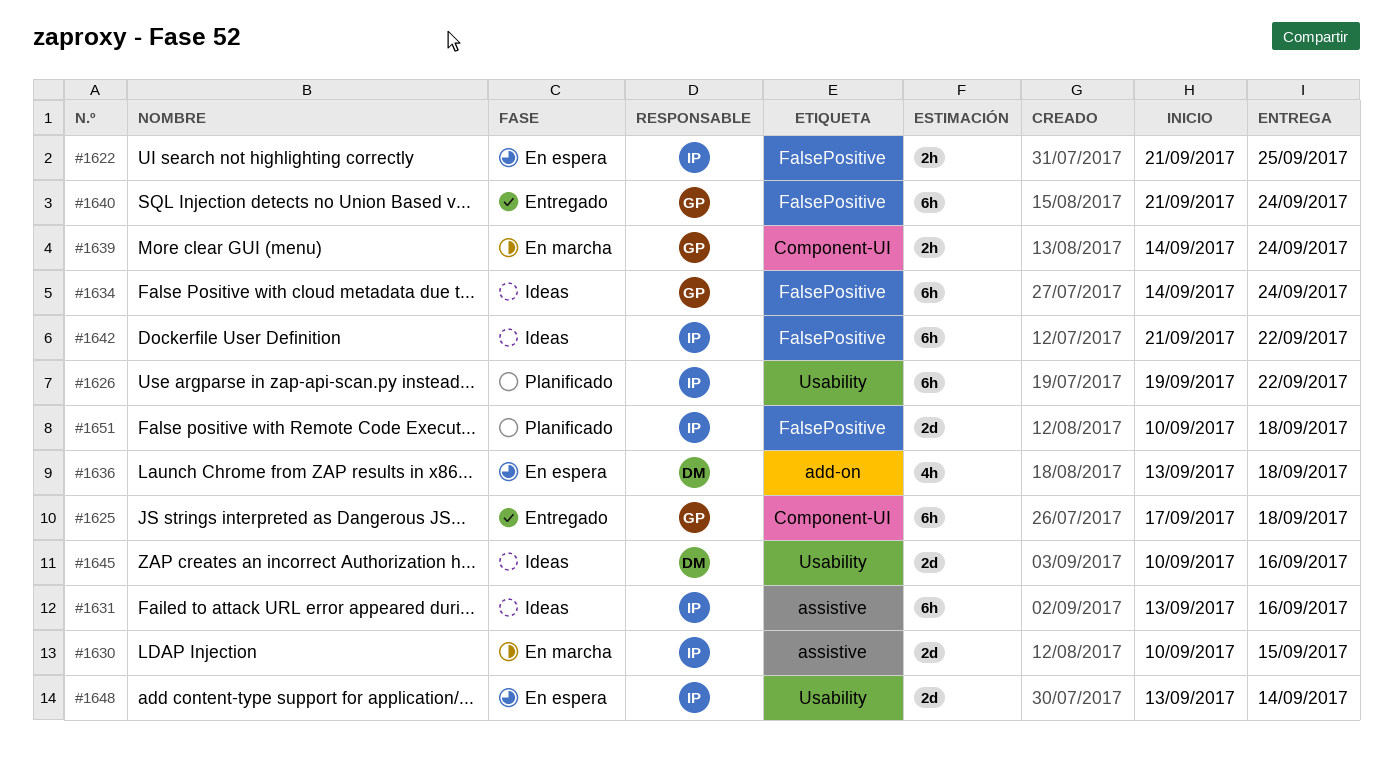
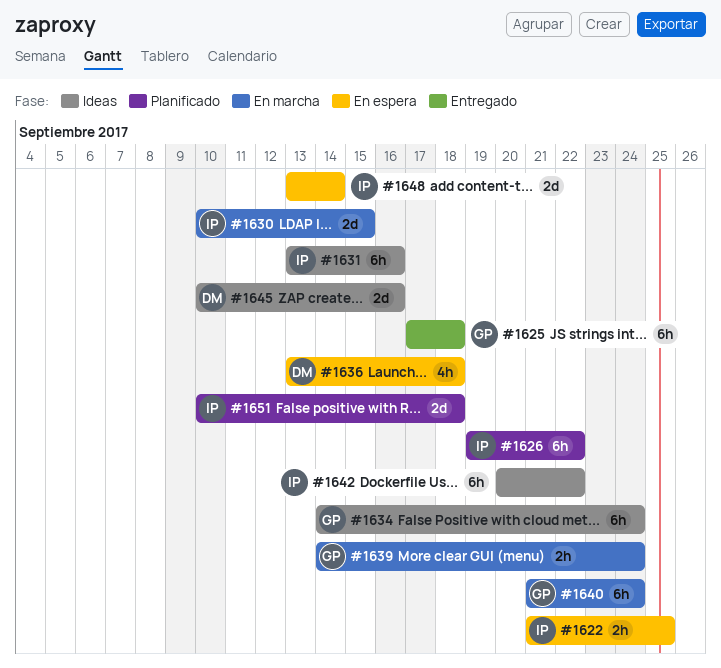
#1640, status: Entregado -> En marcha
#1642, start: Sep 21 -> Sep 20

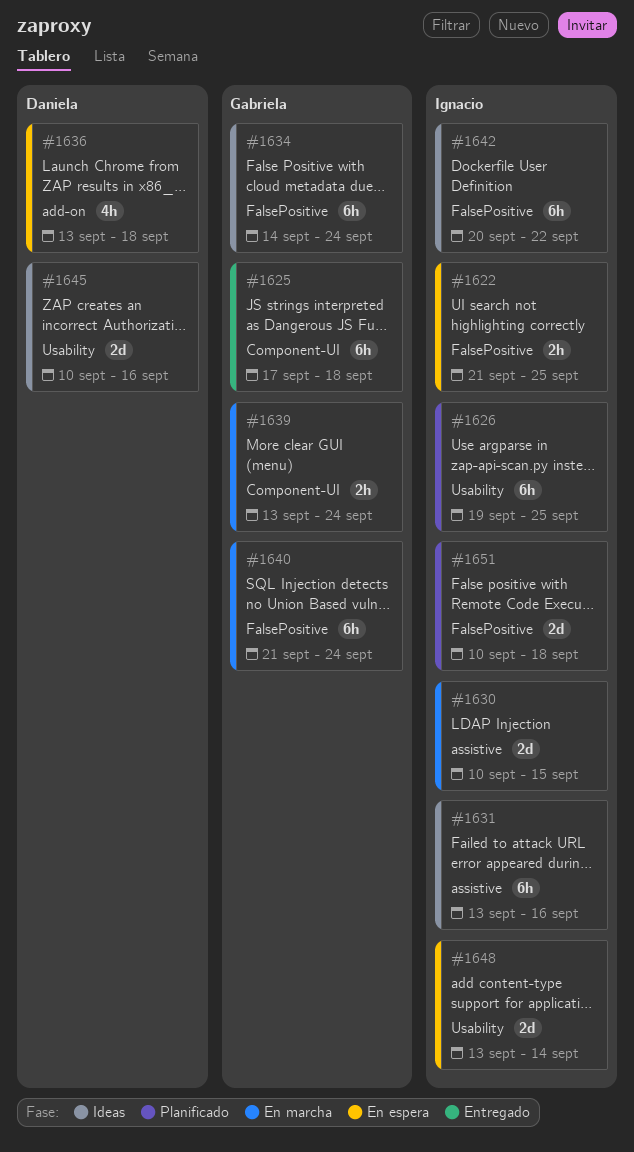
#1626, due: Sep 22 -> Sep 25
#1639, start: Sep 14 -> Sep 13

